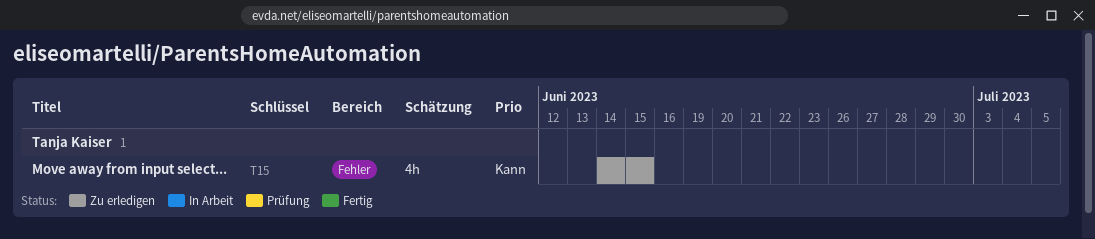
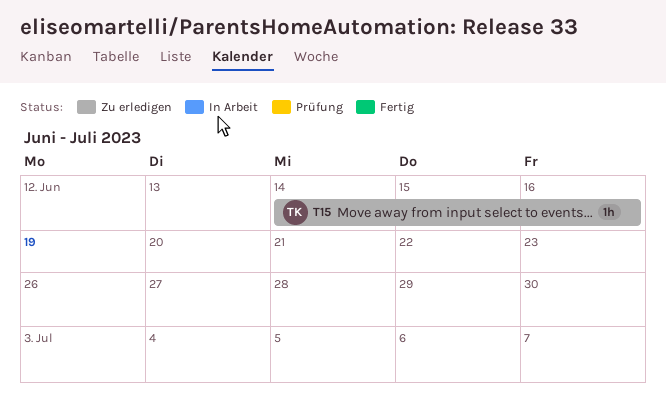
T15, estimate: 4h -> 1h
T15, due: Jun 15 -> Jun 16

